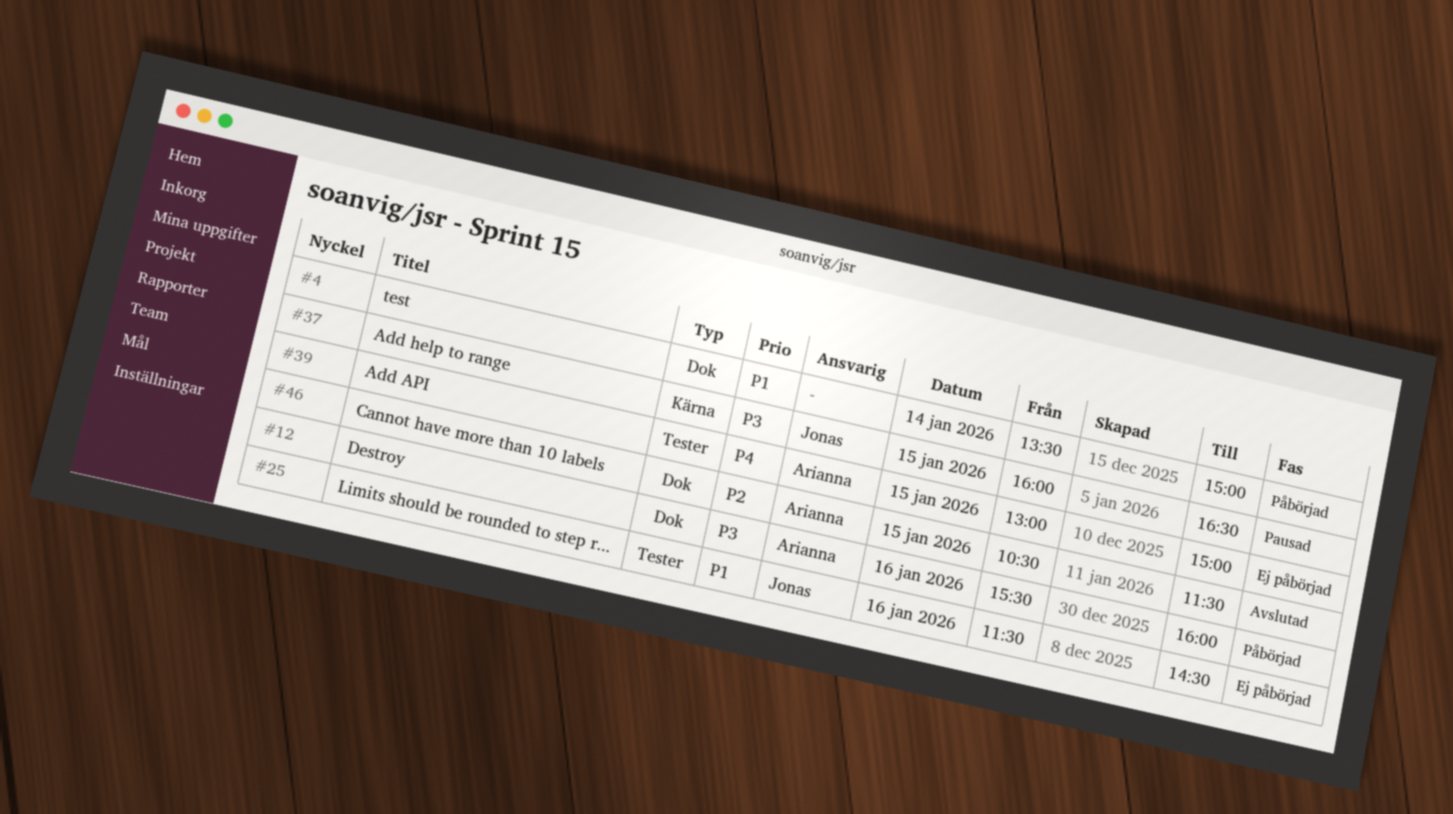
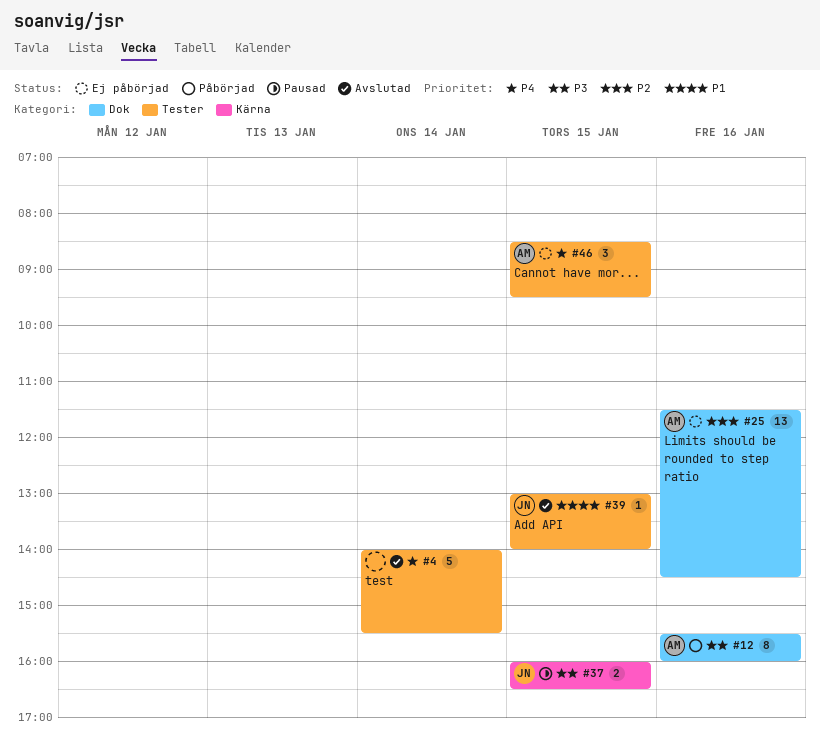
#4, status: Påbörjad -> Avslutad
#4, priority: P1 -> P4
#4, label: Dok -> Tester
#4, begins: 13:30 -> 14:00
#4, ends: 15:00 -> 15:30
#25, owner: Jonas -> Arianna
#25, priority: P1 -> P2
#25, label: Tester -> Dok
#39, status: Ej påbörjad -> Avslutad
#39, owner: Arianna -> Jonas
#39, priority: P4 -> P1
#39, ends: 15:00 -> 14:00
#46, status: Avslutad -> Ej påbörjad
#46, priority: P2 -> P4
#46, label: Dok -> Tester
#46, begins: 10:30 -> 08:30
#46, ends: 11:30 -> 09:30

